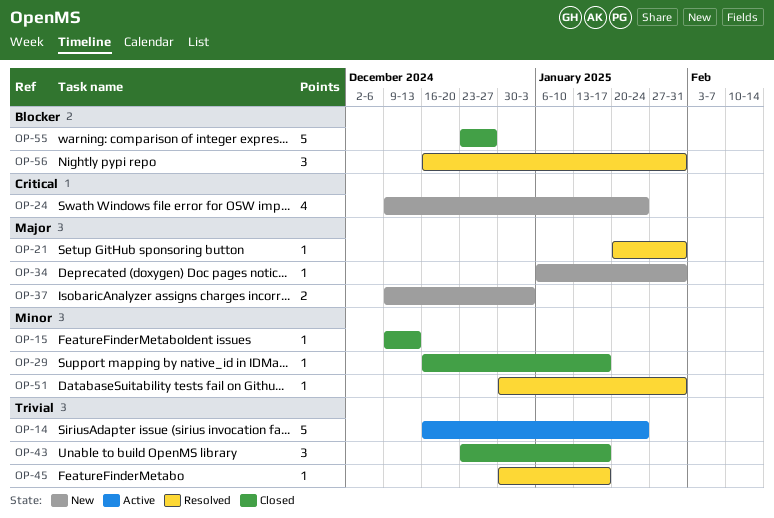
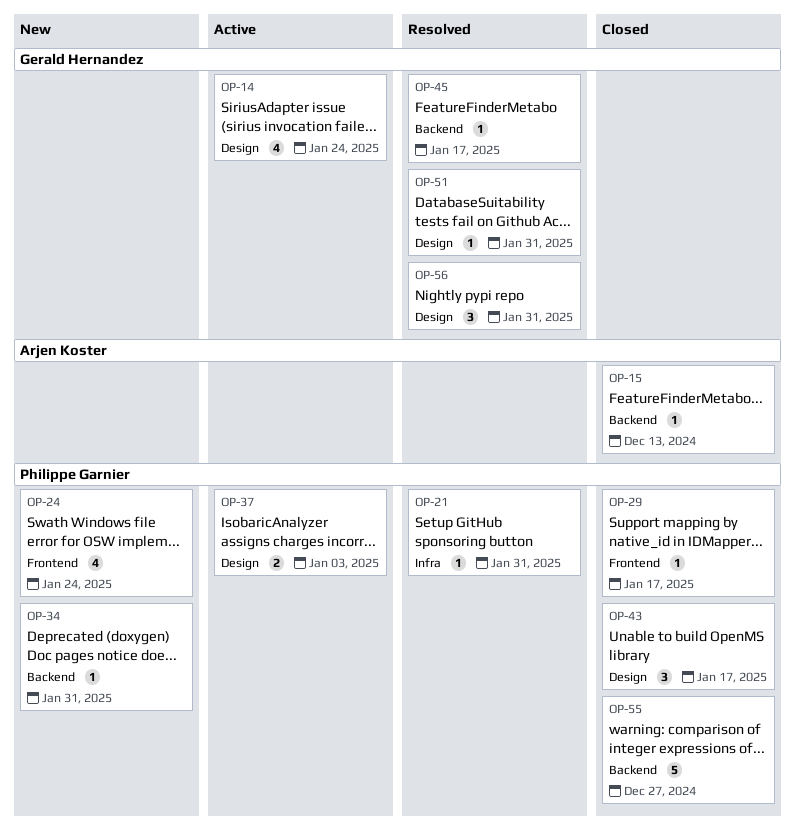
OP-14, estimate: 5 -> 4
OP-37, status: New -> Active

